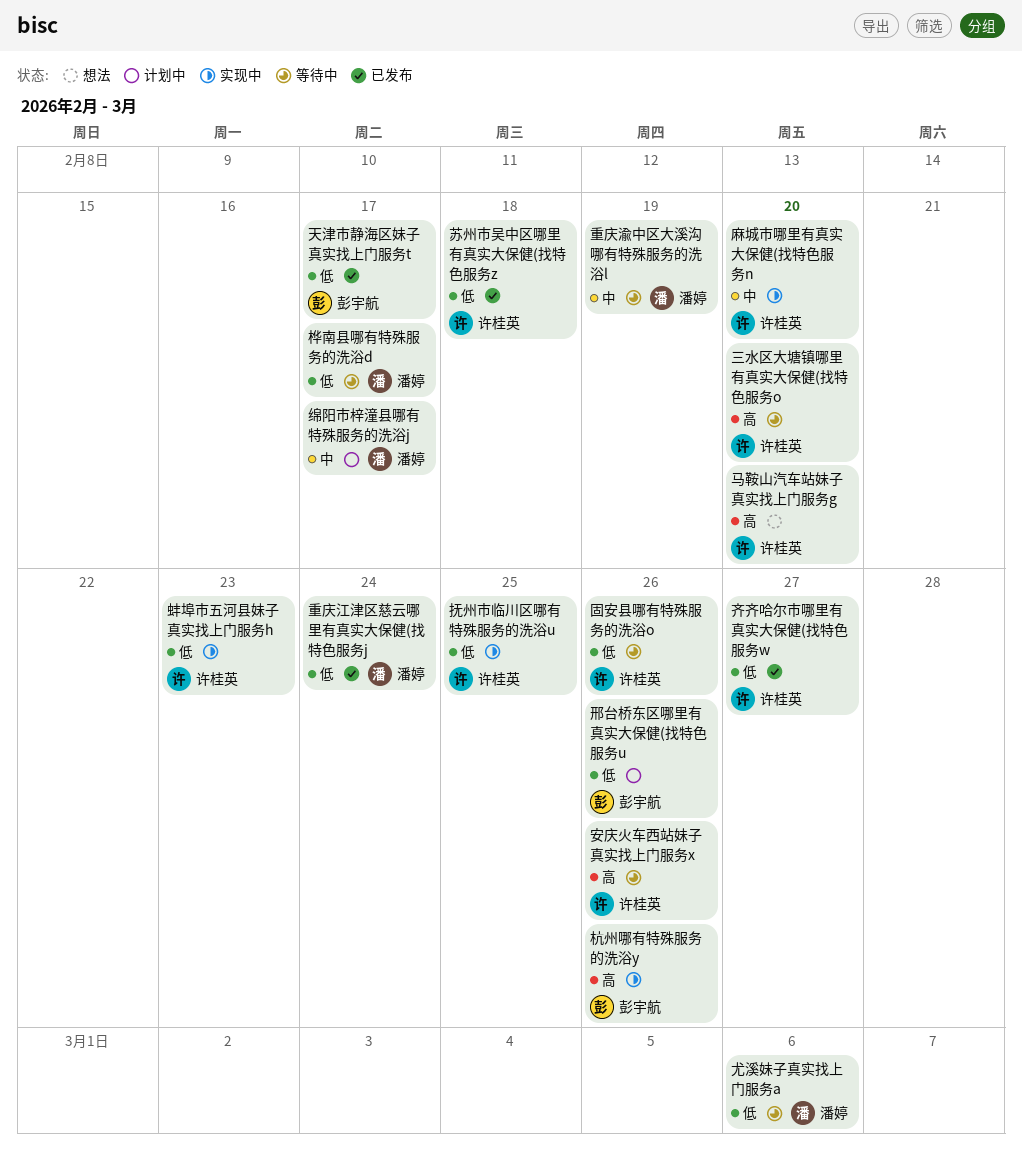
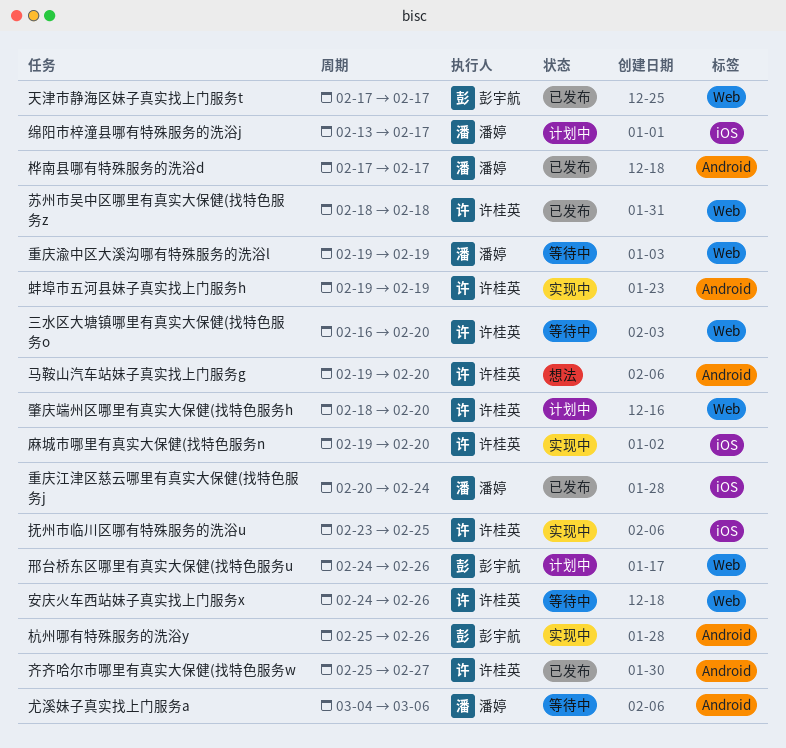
固安县哪有特殊服务的洗浴o: present -> none
桦南县哪有特殊服务的洗浴d, status: 等待中 -> 已发布
肇庆端州区哪里有真实大保健(找特色服务h: none -> present
蚌埠市五河县妹子真实找上门服务h, due: Feb 23 -> Feb 19

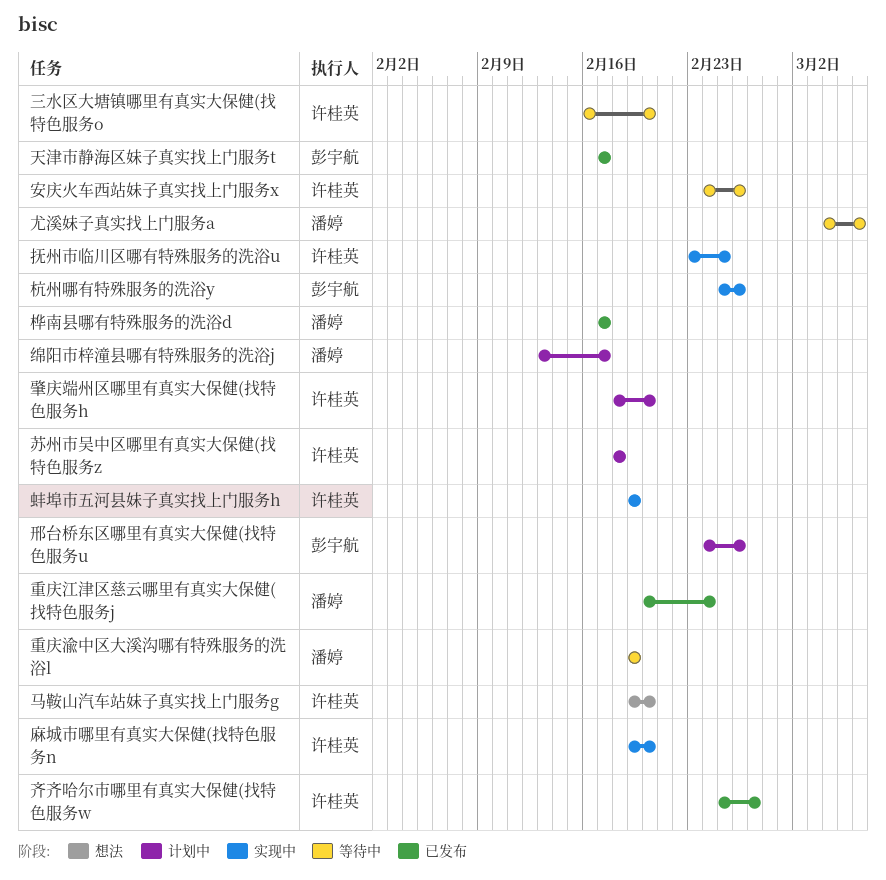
苏州市吴中区哪里有真实大保健(找特色服务z, status: 已发布 -> 计划中

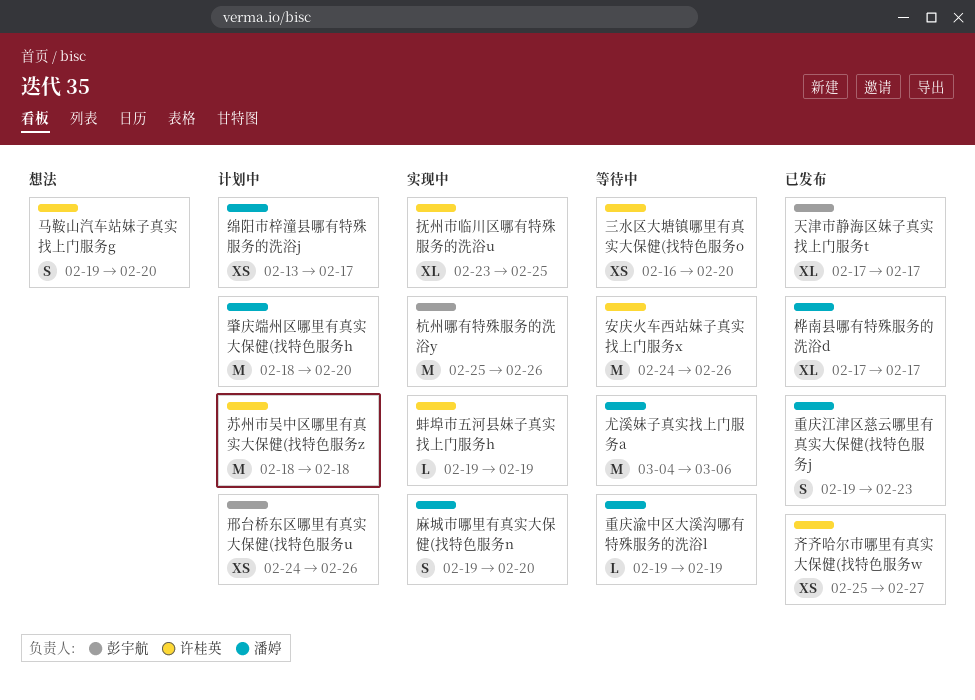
肇庆端州区哪里有真实大保健(找特色服务h, owner: 许桂英 -> 潘婷
重庆江津区慈云哪里有真实大保健(找特色服务j, start: Feb 20 -> Feb 19
重庆江津区慈云哪里有真实大保健(找特色服务j, due: Feb 24 -> Feb 23
麻城市哪里有真实大保健(找特色服务n, owner: 许桂英 -> 潘婷

